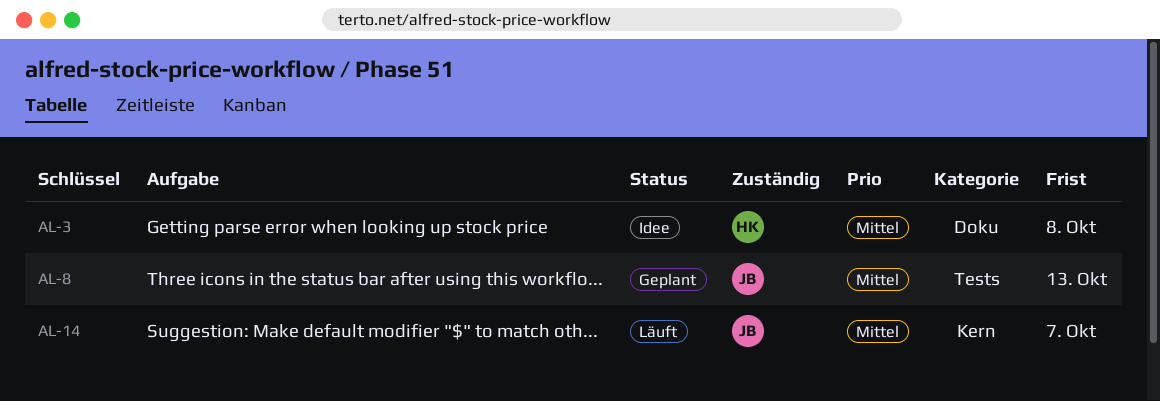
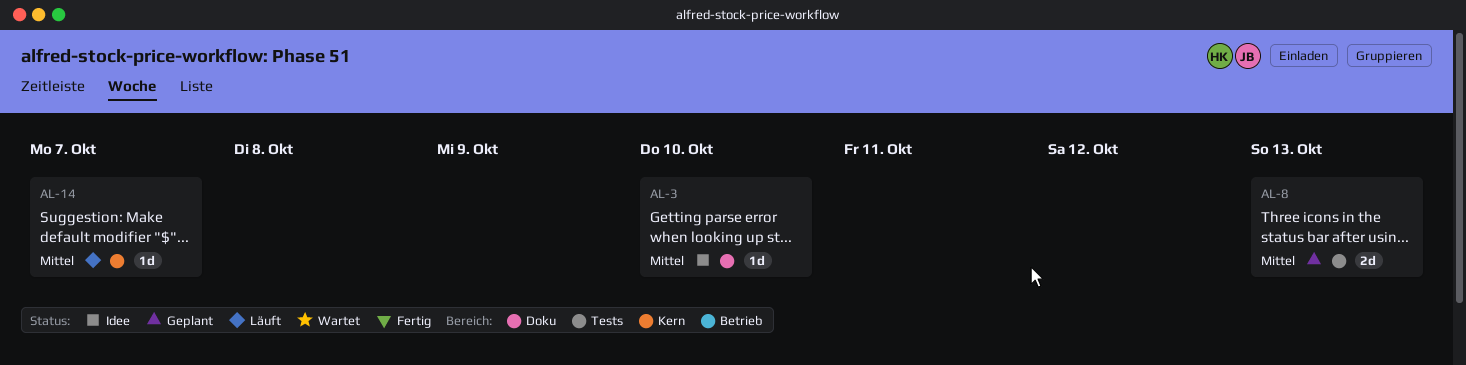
AL-3, due: Oct 8 -> Oct 10

